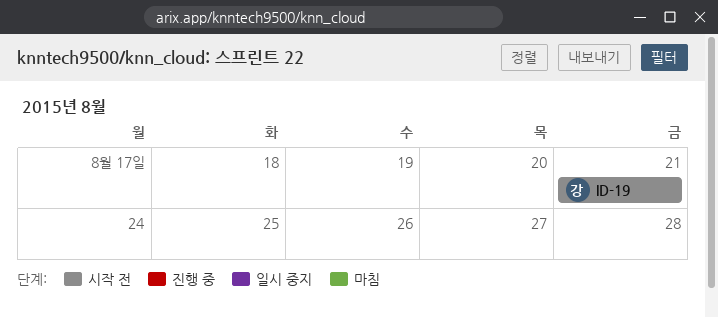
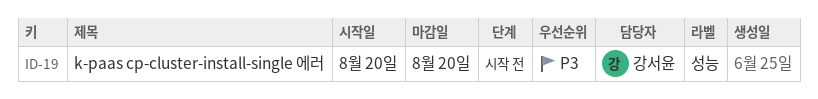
ID-19, start: Aug 21 -> Aug 20
ID-19, due: Aug 21 -> Aug 20

